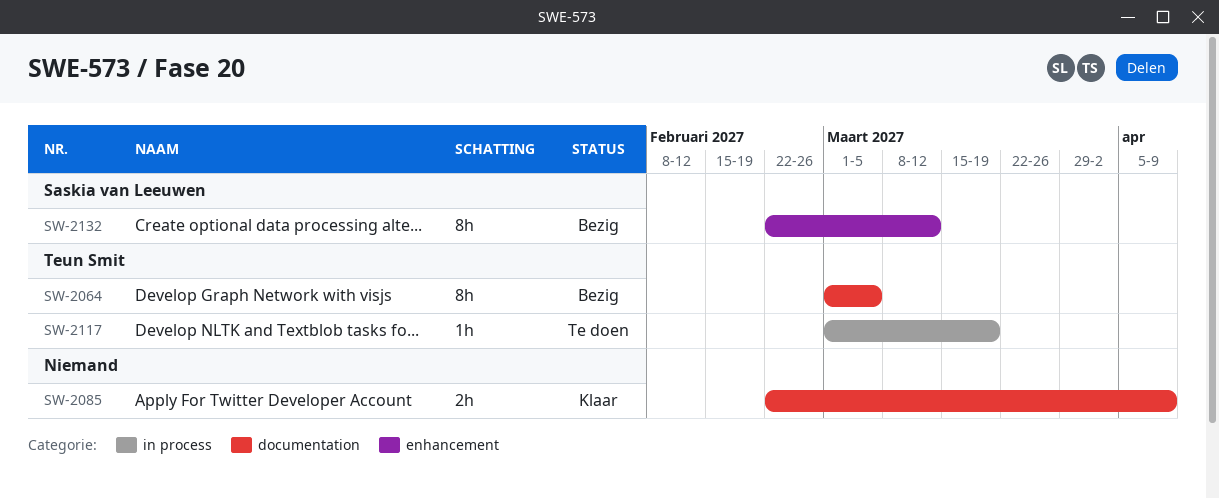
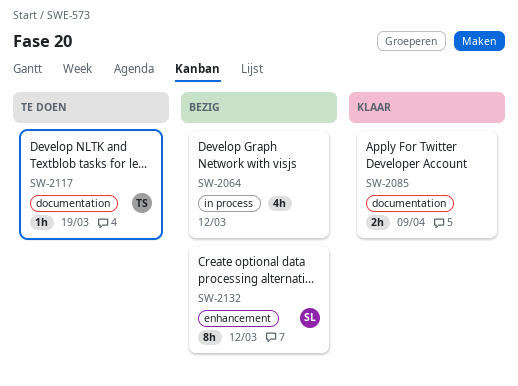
SW-2064, owner: Teun Smit -> none
SW-2064, label: documentation -> in process
SW-2064, estimate: 8h -> 4h
SW-2064, due: Mar 5 -> Mar 12
SW-2117, label: in process -> documentation

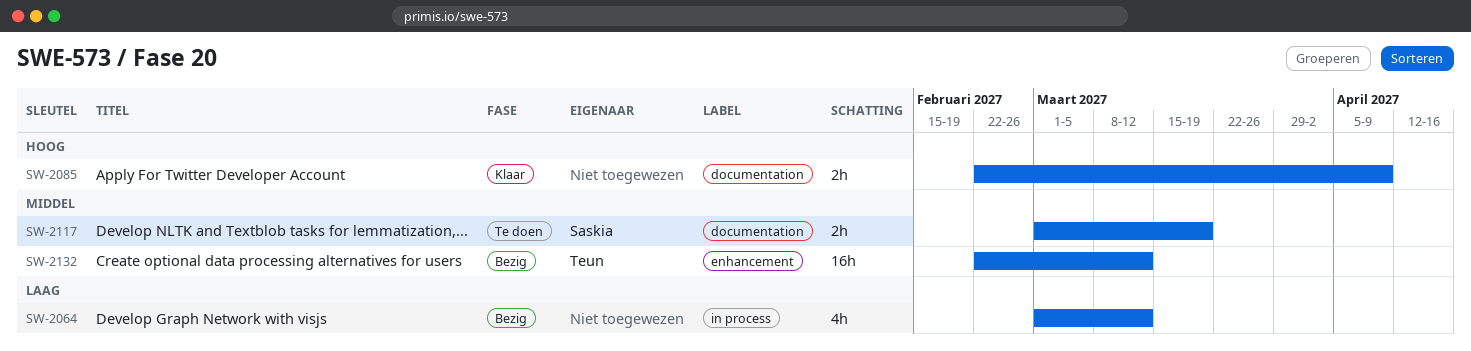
SW-2117, owner: Teun -> Saskia
SW-2117, estimate: 1h -> 2h
SW-2132, owner: Saskia -> Teun
SW-2132, estimate: 8h -> 16h

